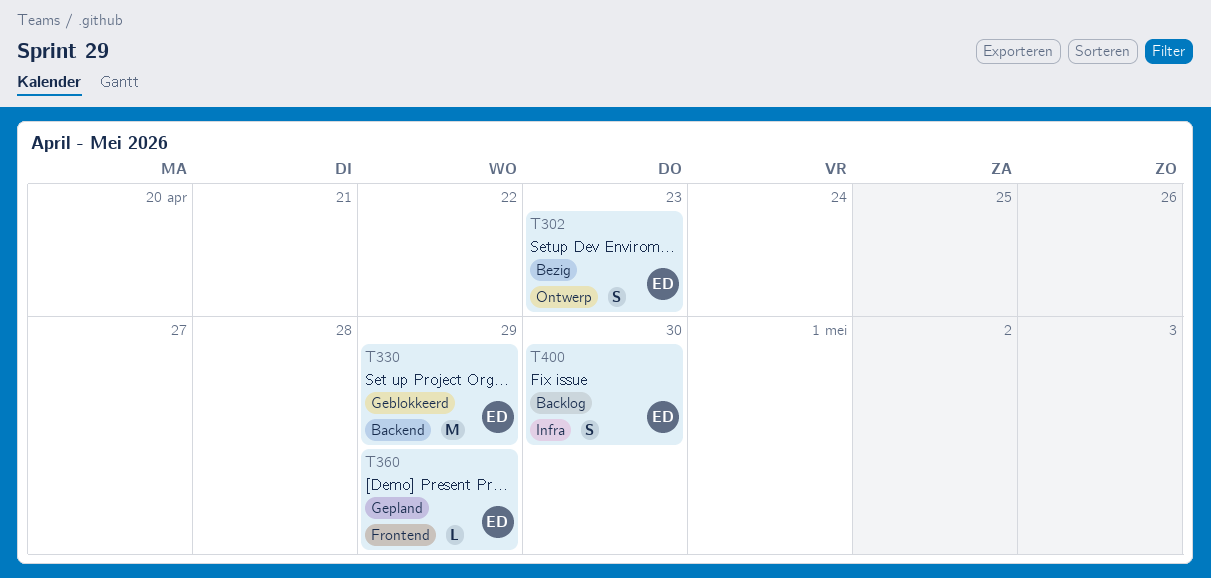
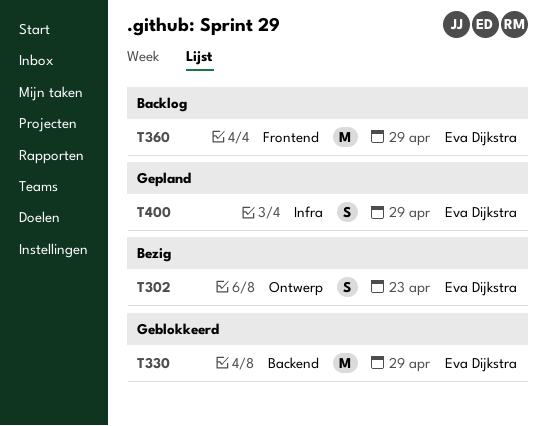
T360, status: Gepland -> Backlog
T360, estimate: L -> M
T400, status: Backlog -> Gepland
T400, due: Apr 30 -> Apr 29

